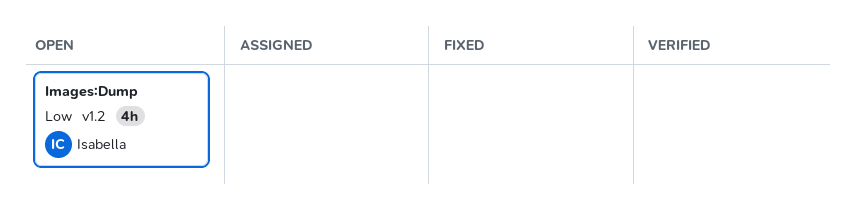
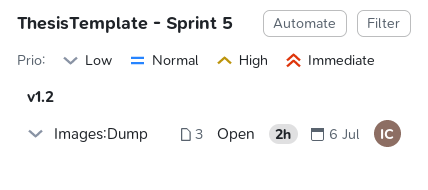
Images:Dump, estimate: 4h -> 2h

